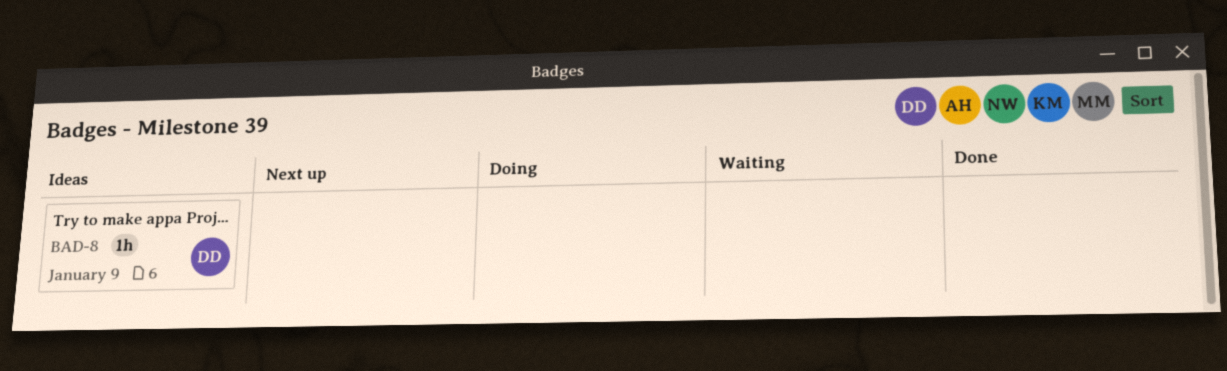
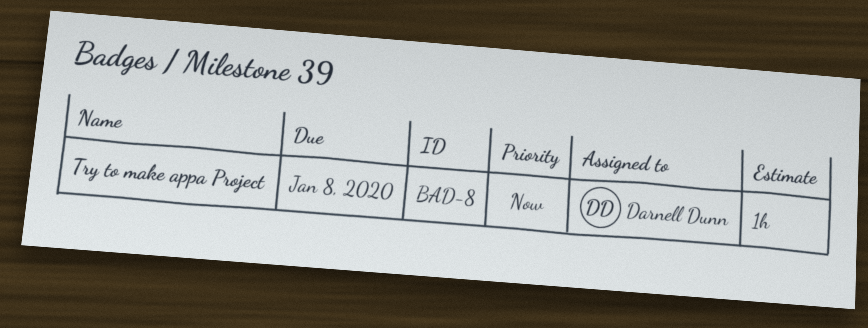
BAD-8, due: Jan 9 -> Jan 8

